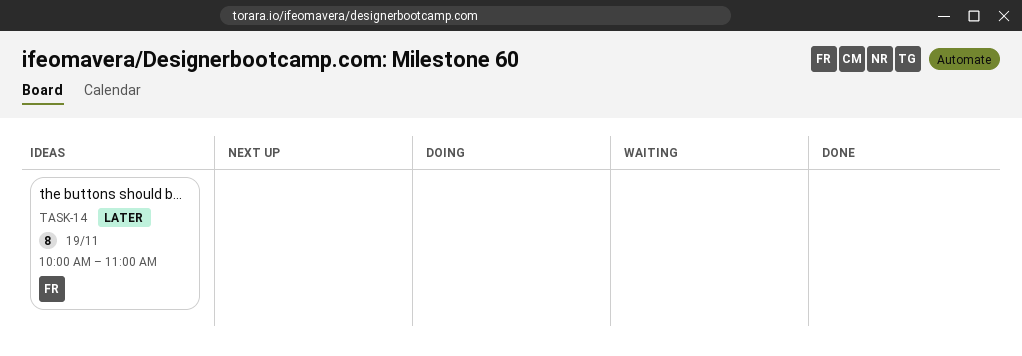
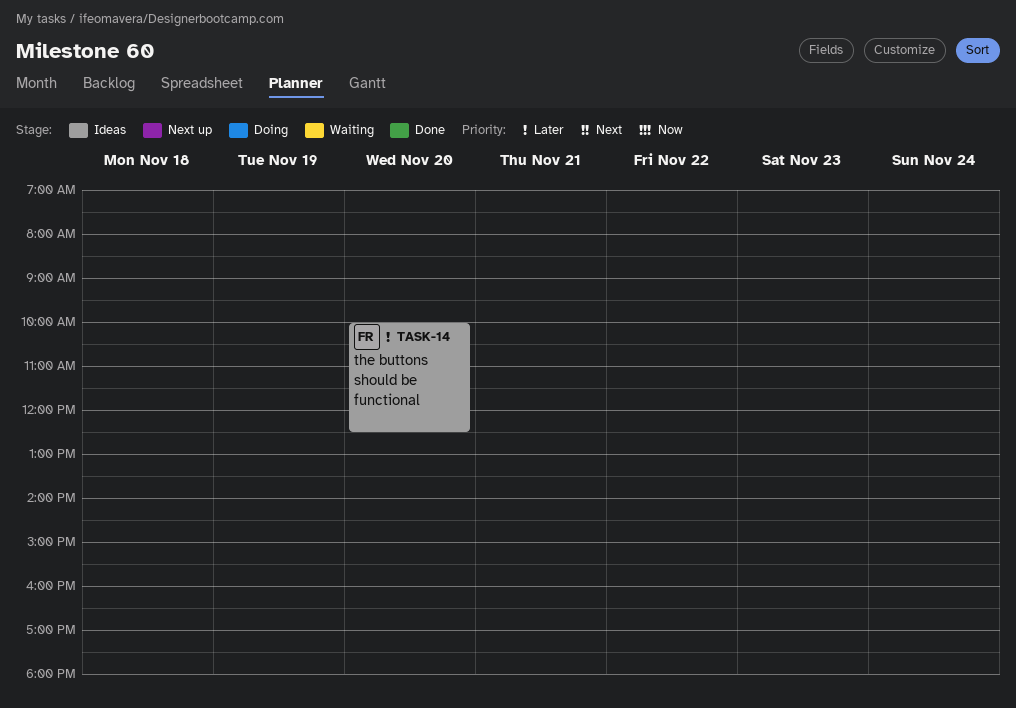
TASK-14, day: Nov 19 -> Nov 20
TASK-14, ends: 11:00 -> 12:30

